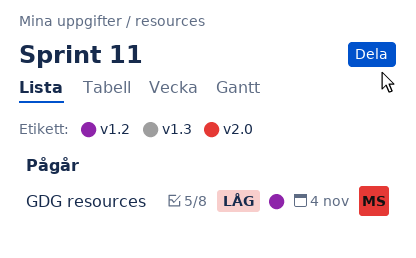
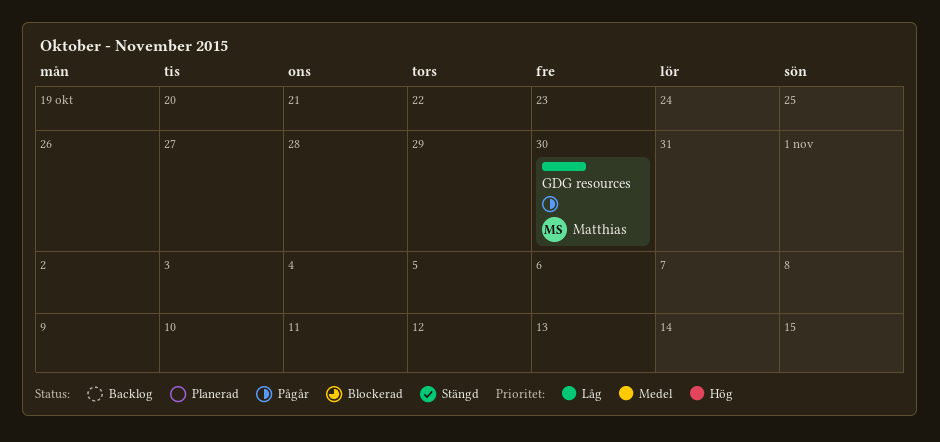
GDG resources, due: Nov 4 -> Oct 30

